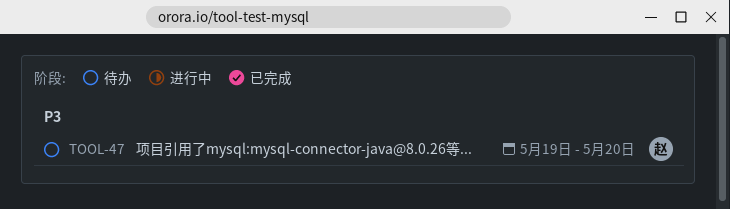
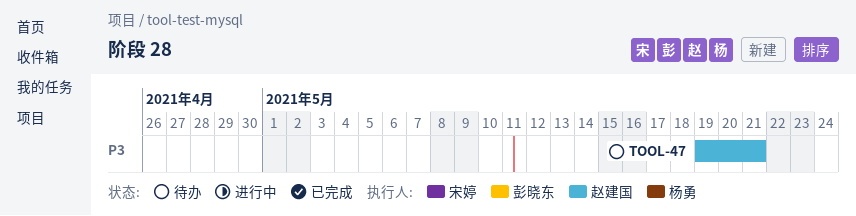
TOOL-47, due: May 20 -> May 21

